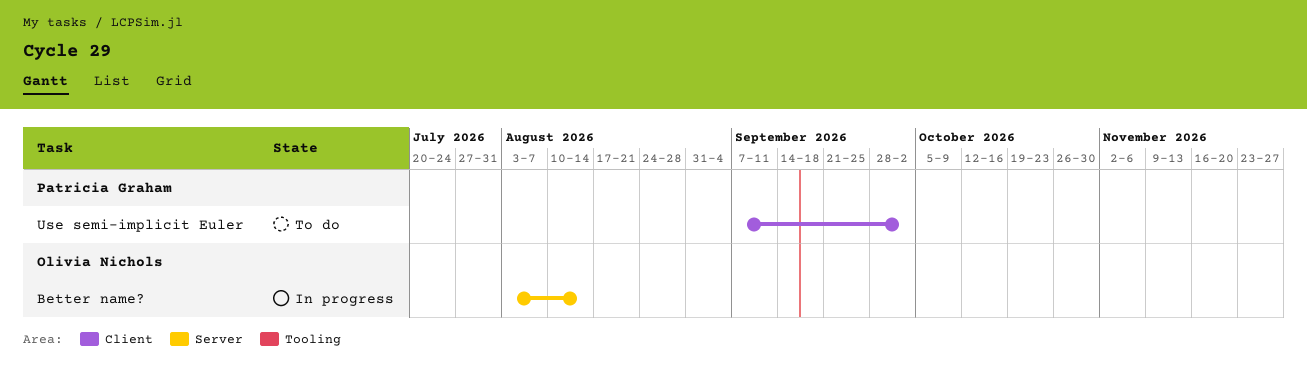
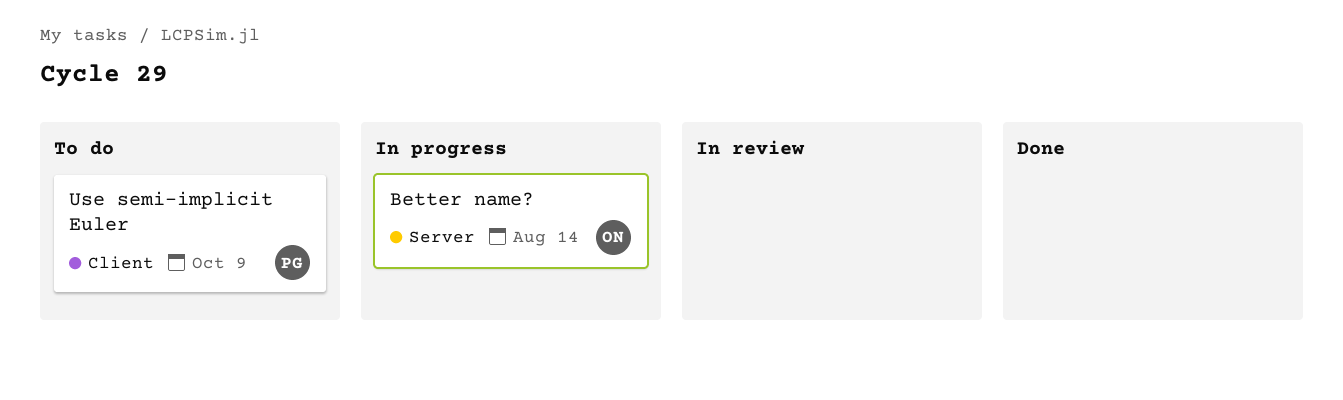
Use semi-implicit Euler, due: Oct 2 -> Oct 9

